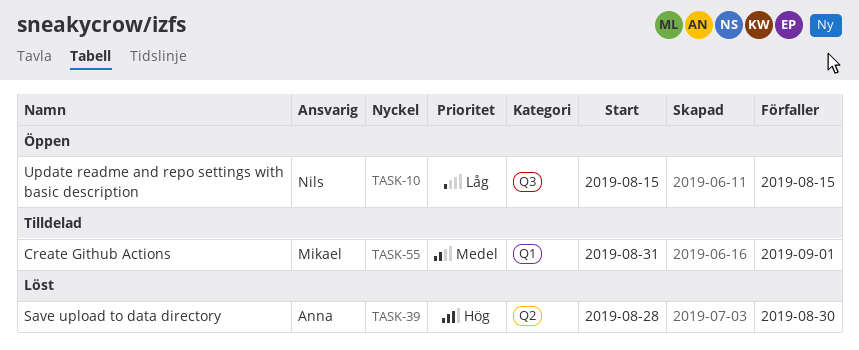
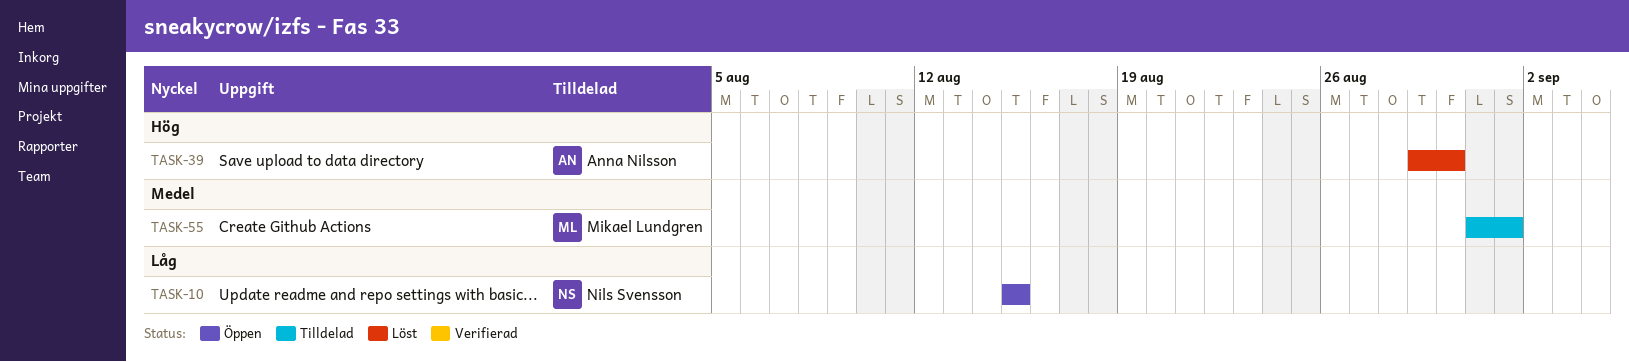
TASK-39, start: Aug 28 -> Aug 29

